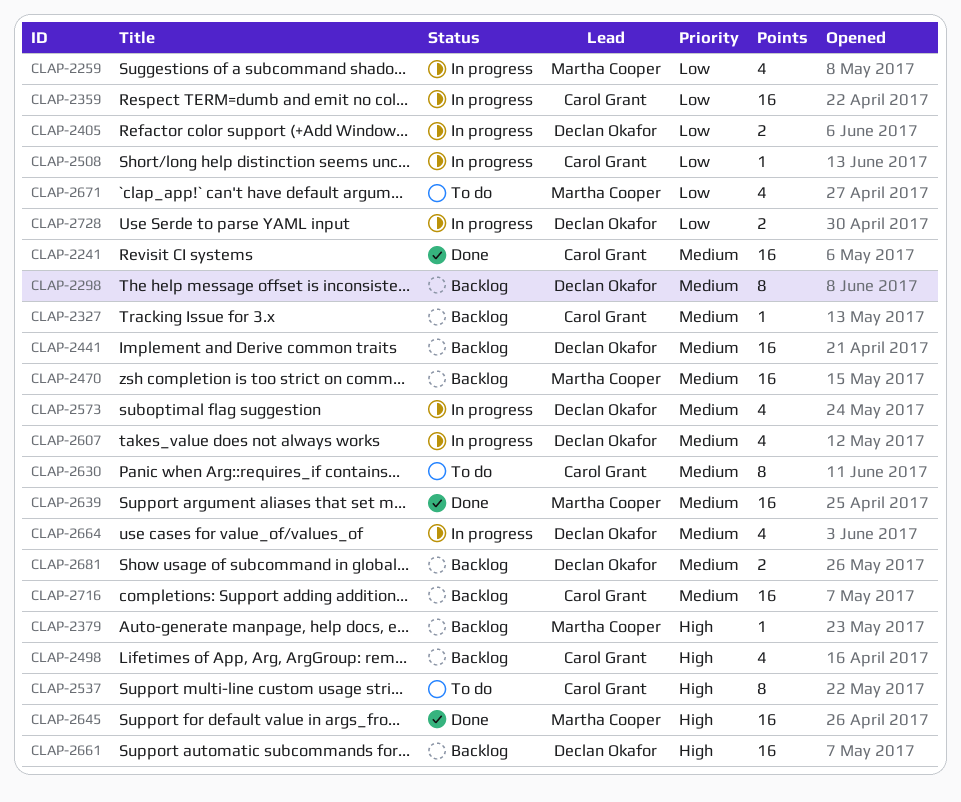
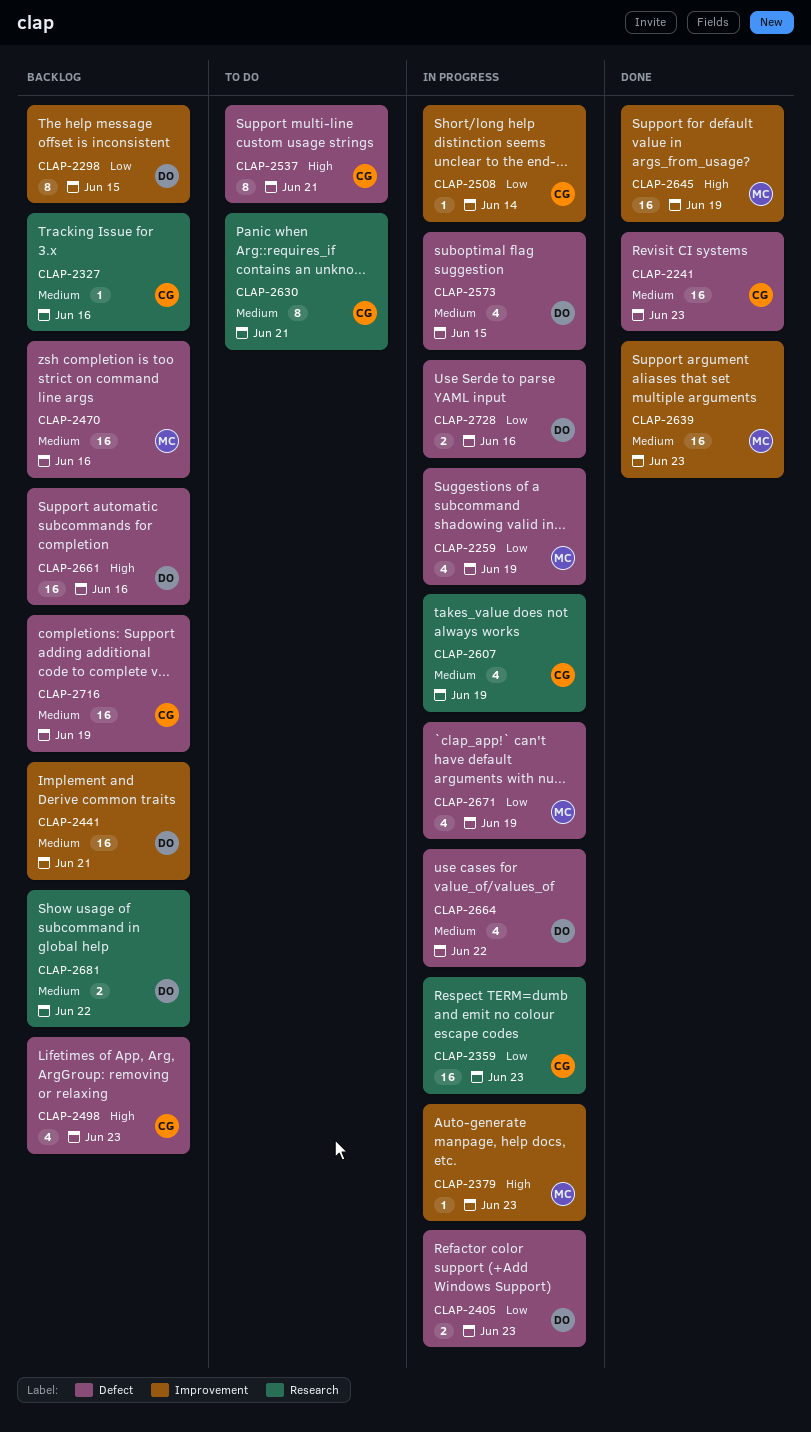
CLAP-2298, priority: Medium -> Low
CLAP-2379, status: Backlog -> In progress
CLAP-2607, owner: Declan Okafor -> Carol Grant
CLAP-2671, status: To do -> In progress

